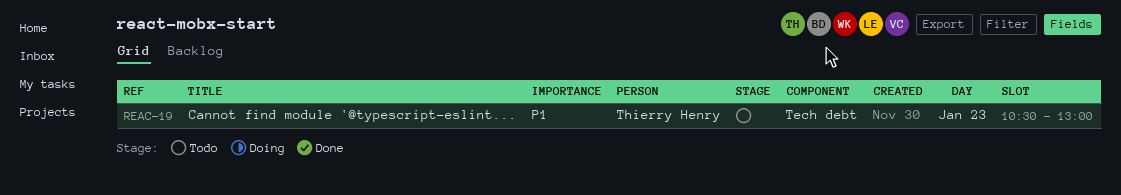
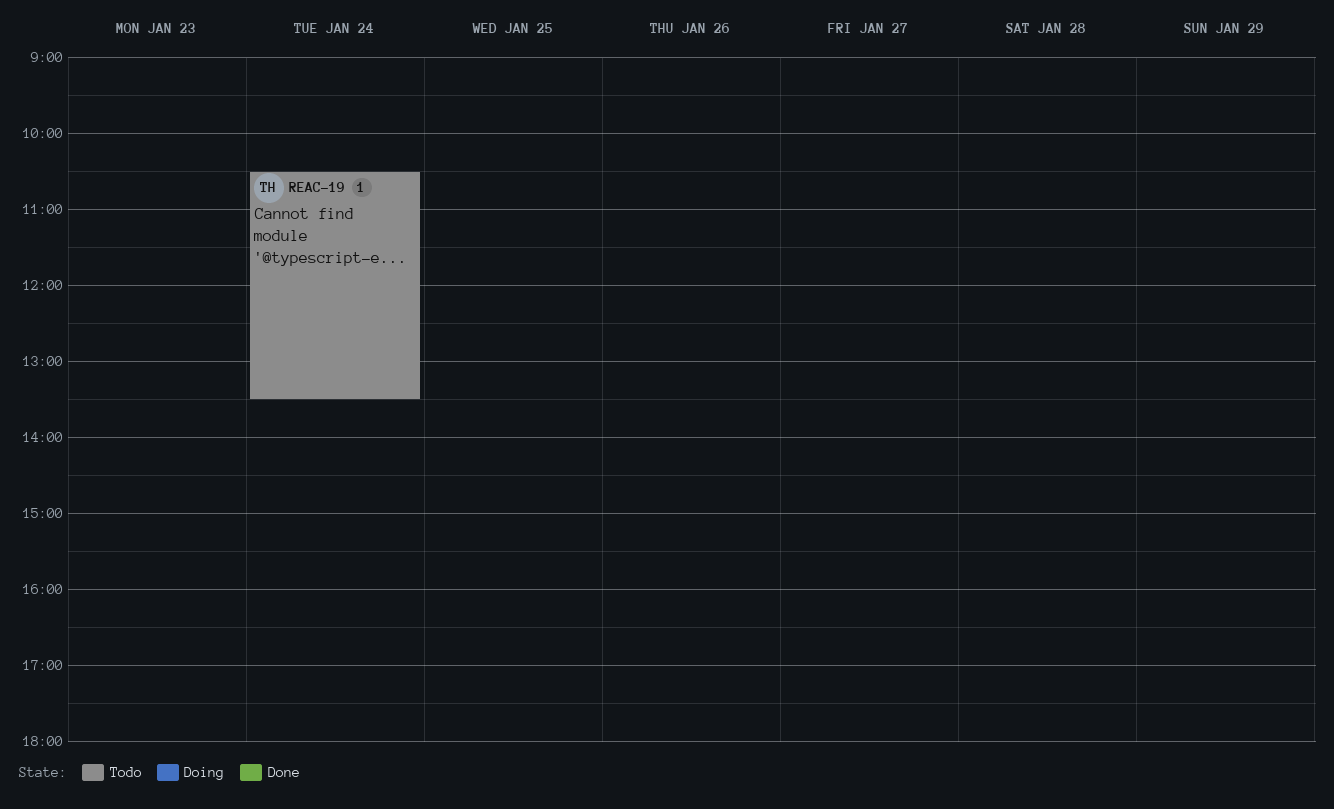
REAC-19, day: Jan 23 -> Jan 24
REAC-19, ends: 13:00 -> 13:30

